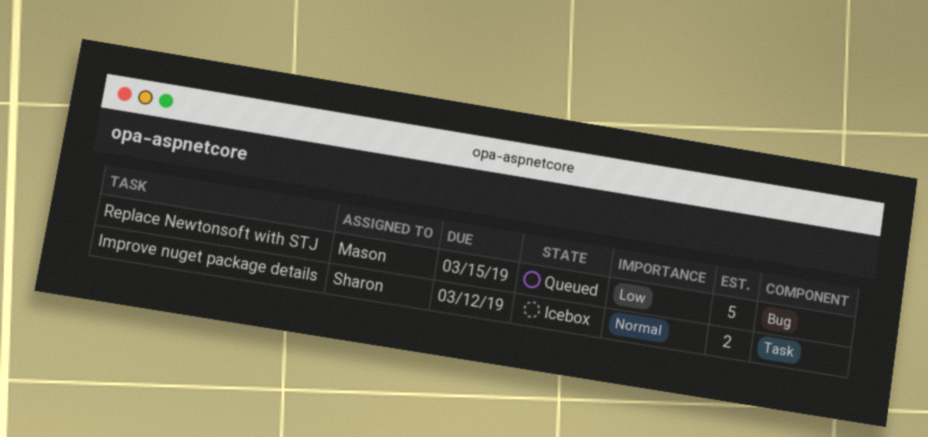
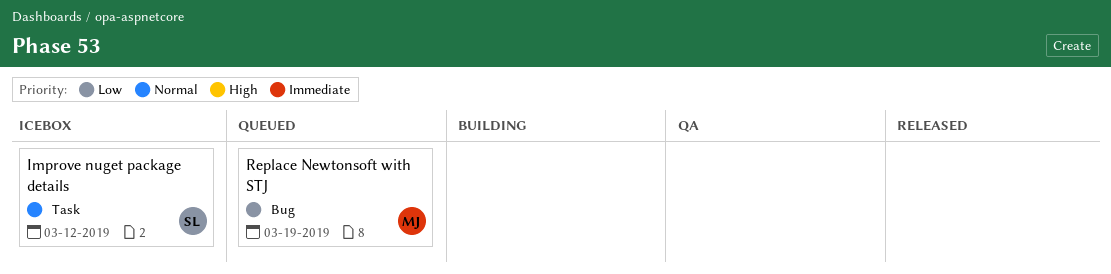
Replace Newtonsoft with STJ, due: Mar 15 -> Mar 19

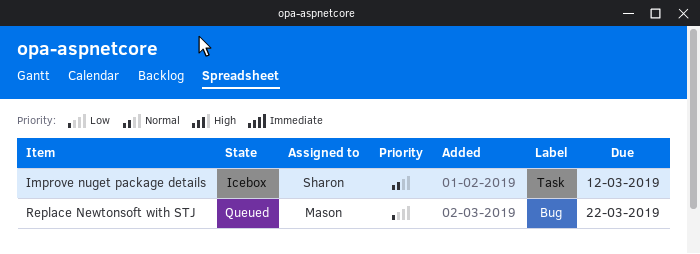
Replace Newtonsoft with STJ, due: Mar 19 -> Mar 22

